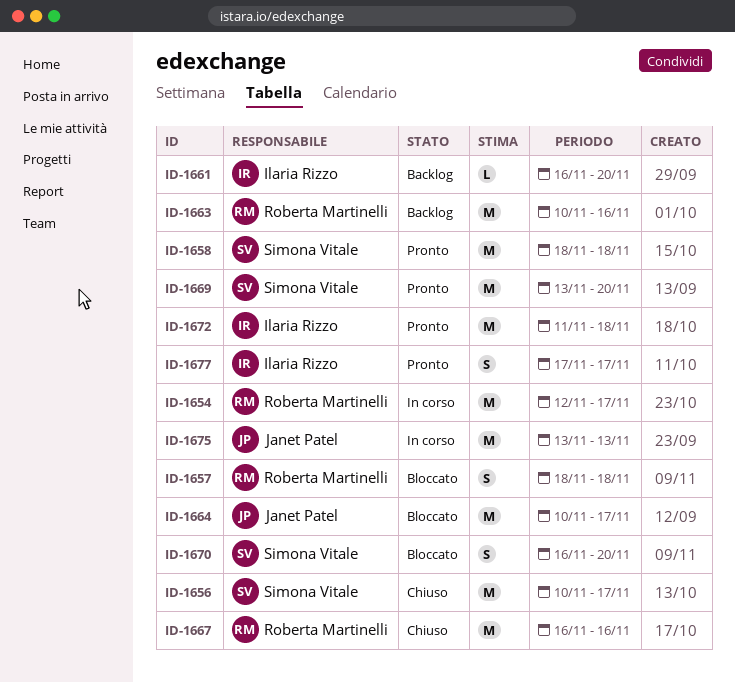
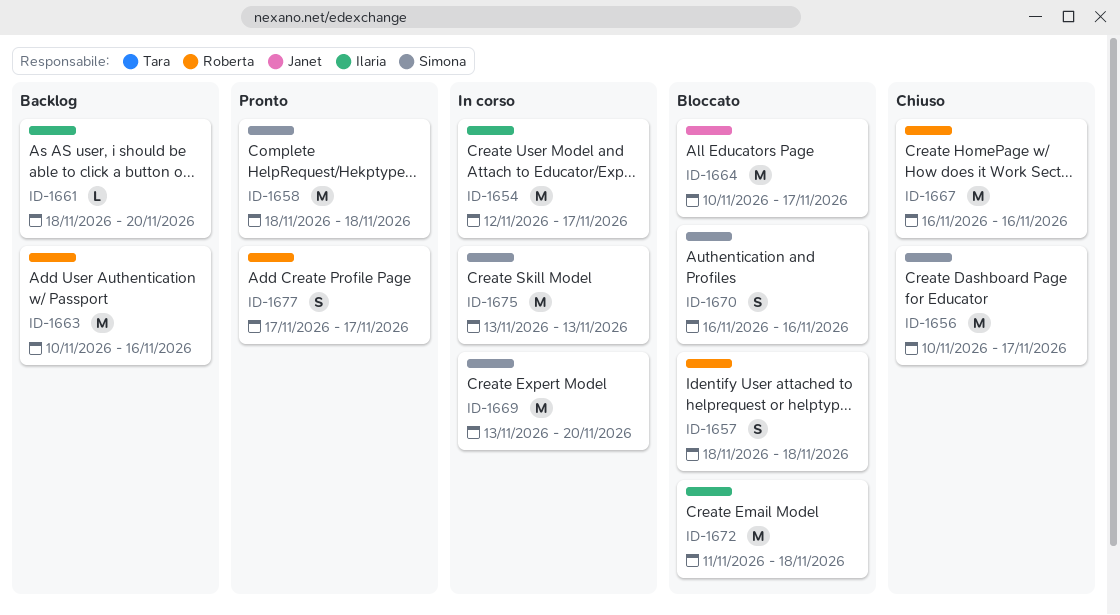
ID-1654, owner: Roberta Martinelli -> Ilaria Rizzo
ID-1661, start: Nov 16 -> Nov 18
ID-1669, status: Pronto -> In corso
ID-1670, due: Nov 20 -> Nov 16
ID-1672, status: Pronto -> Bloccato
ID-1675, owner: Janet Patel -> Simona Vitale
ID-1677, owner: Ilaria Rizzo -> Roberta Martinelli

